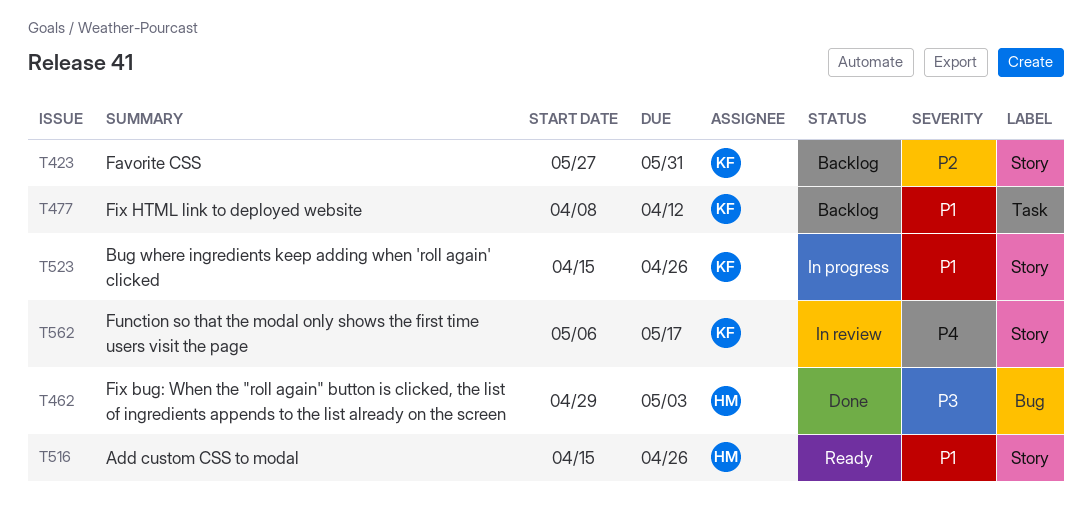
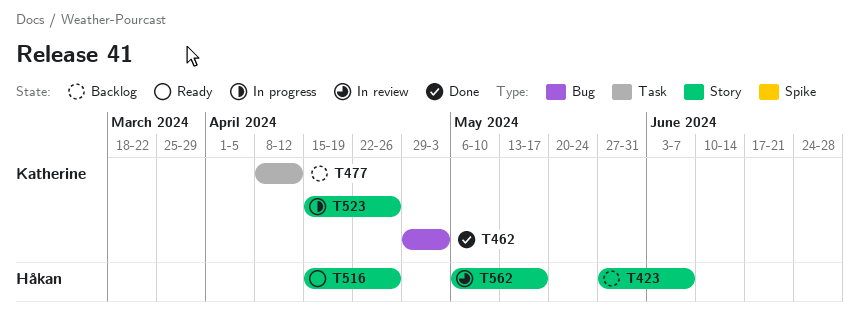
T423, owner: Katherine -> Håkan
T423, due: May 31 -> Jun 7
T462, owner: Håkan -> Katherine
T562, owner: Katherine -> Håkan

